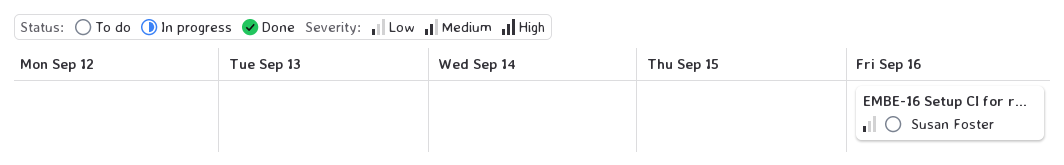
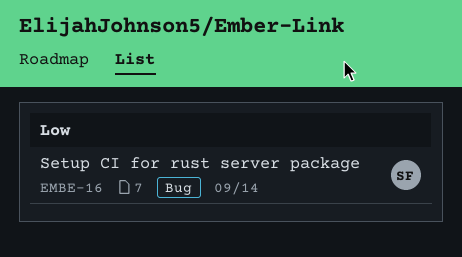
EMBE-16, due: Sep 16 -> Sep 14

